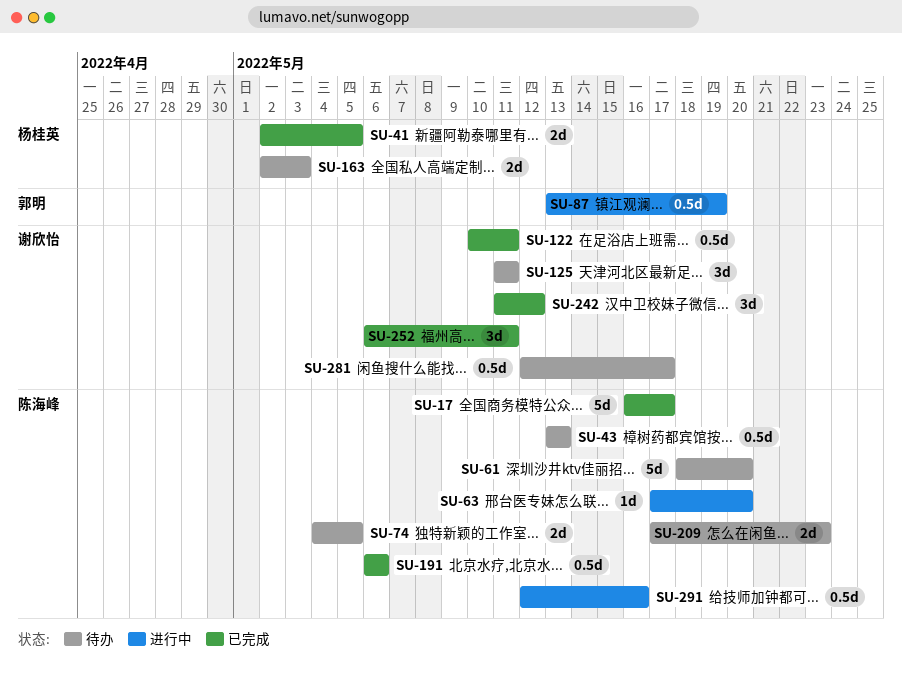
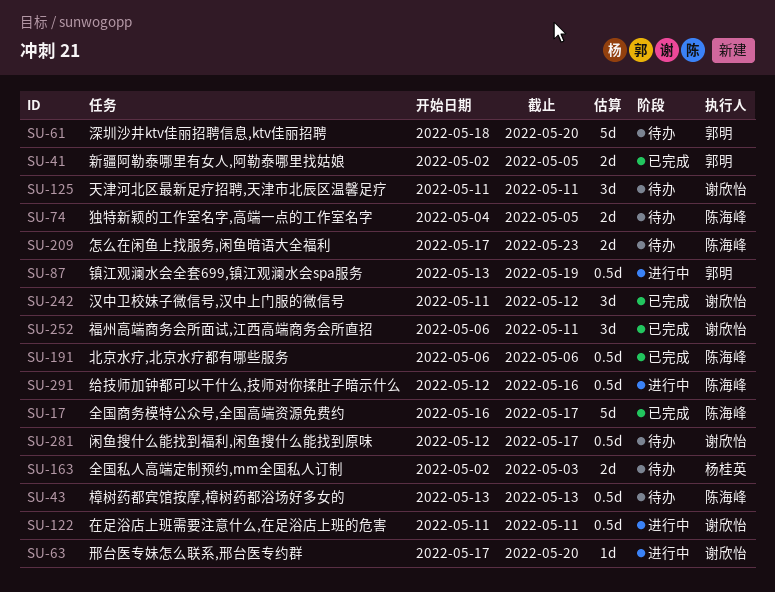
SU-41, owner: 杨桂英 -> 郭明
SU-61, owner: 陈海峰 -> 郭明
SU-63, owner: 陈海峰 -> 谢欣怡
SU-122, status: 已完成 -> 进行中
SU-122, start: May 10 -> May 11

